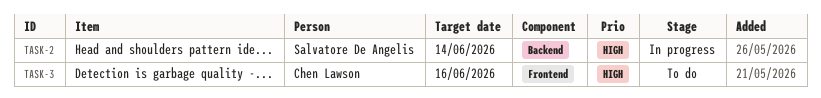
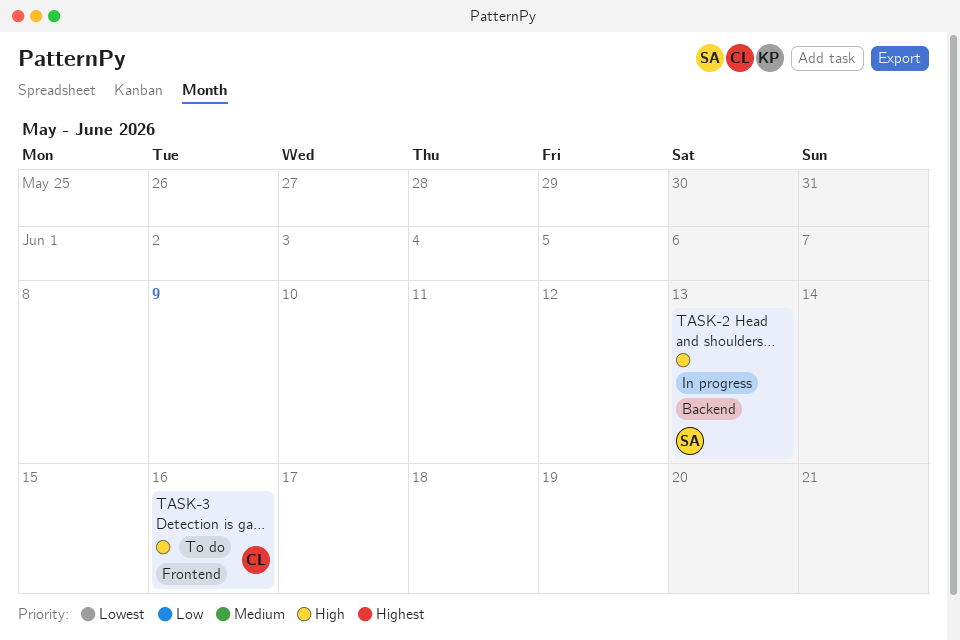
TASK-2, due: Jun 14 -> Jun 13

